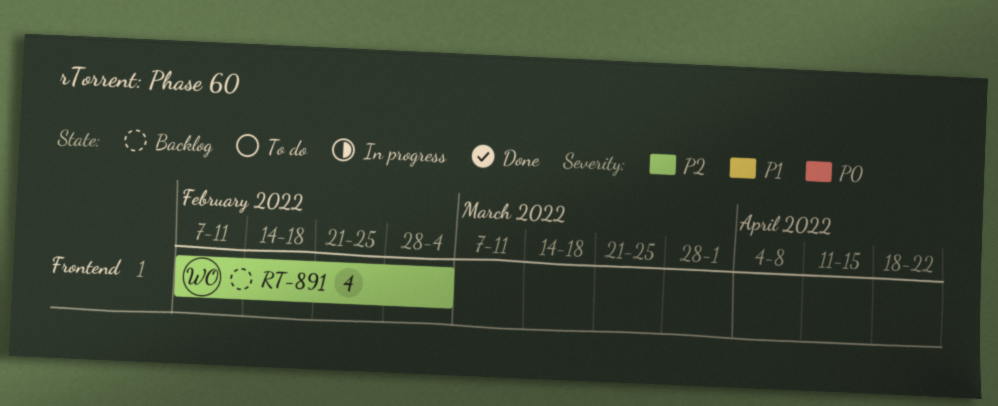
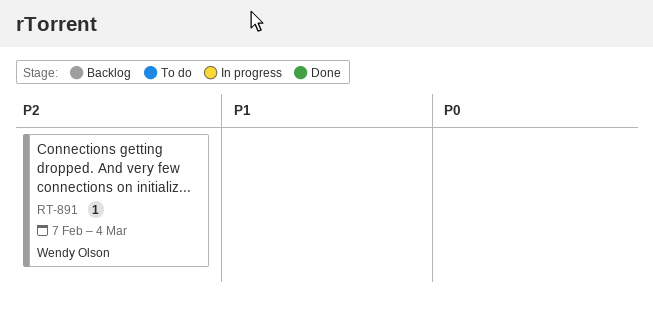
RT-891, estimate: 4 -> 1

